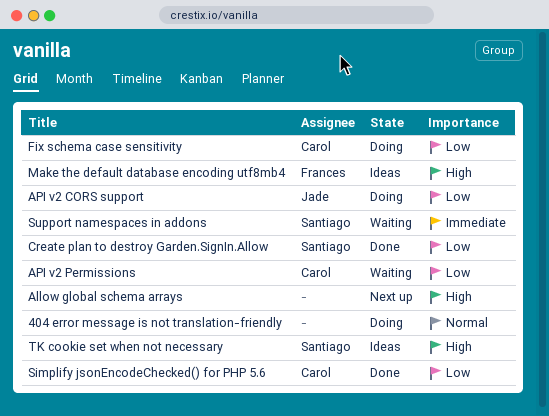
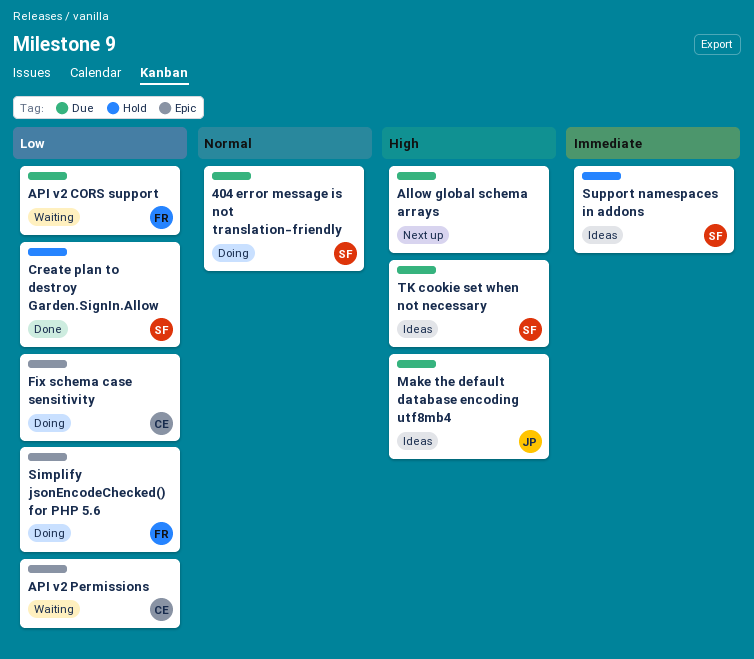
404 error message is not translation-friendly, owner: none -> Santiago
API v2 CORS support, status: Doing -> Waiting
API v2 CORS support, owner: Jade -> Frances
Make the default database encoding utf8mb4, owner: Frances -> Jade
Simplify jsonEncodeChecked() for PHP 5.6, status: Done -> Doing
Simplify jsonEncodeChecked() for PHP 5.6, owner: Carol -> Frances
Support namespaces in addons, status: Waiting -> Ideas

